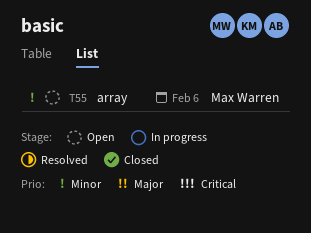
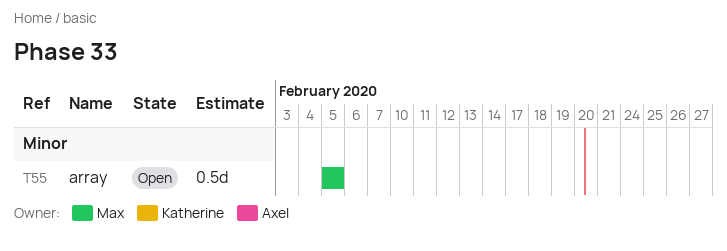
T55, due: Feb 6 -> Feb 5

